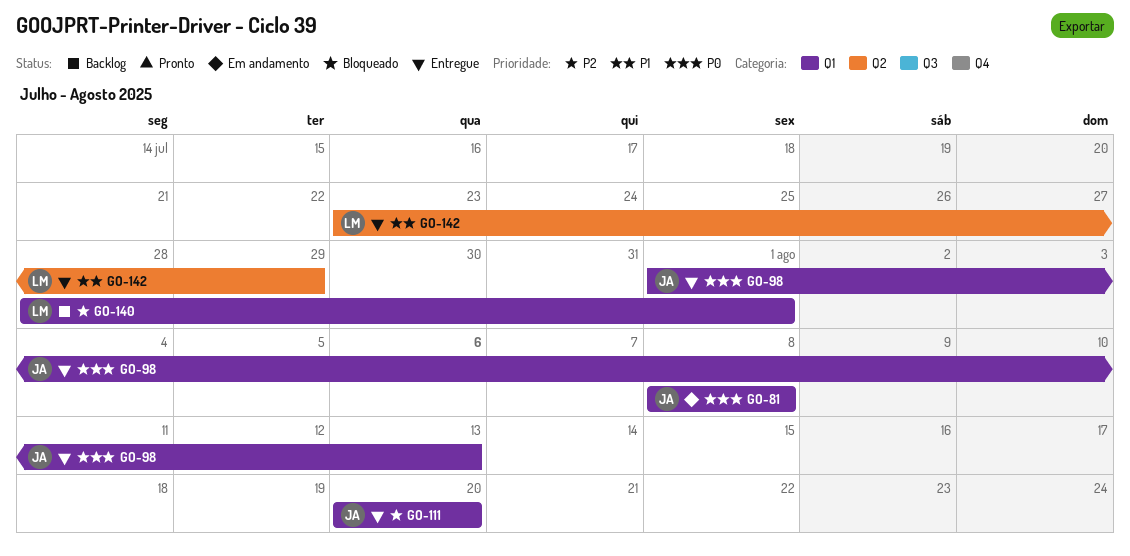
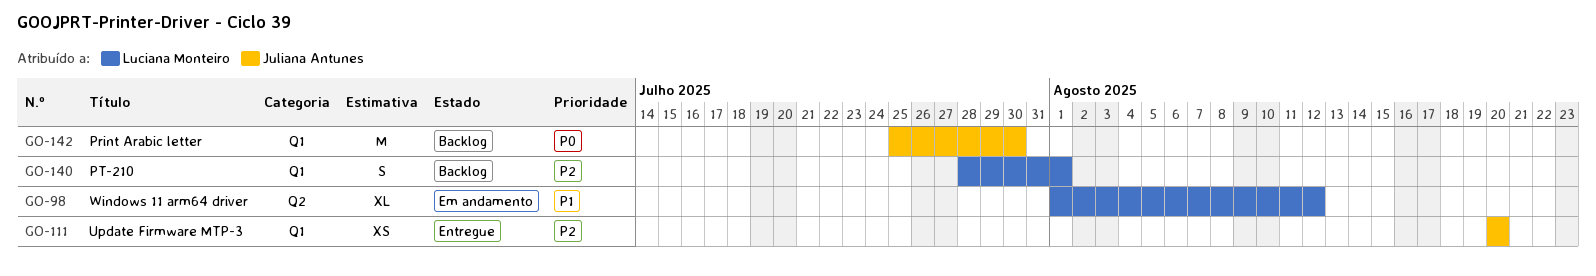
GO-81: present -> none
GO-98, status: Entregue -> Em andamento
GO-98, owner: Juliana Antunes -> Luciana Monteiro
GO-98, priority: P0 -> P1
GO-98, label: Q1 -> Q2
GO-98, due: Aug 13 -> Aug 12
GO-142, status: Entregue -> Backlog
GO-142, owner: Luciana Monteiro -> Juliana Antunes
GO-142, priority: P1 -> P0
GO-142, label: Q2 -> Q1
GO-142, start: Jul 23 -> Jul 25
GO-142, due: Jul 29 -> Jul 30

